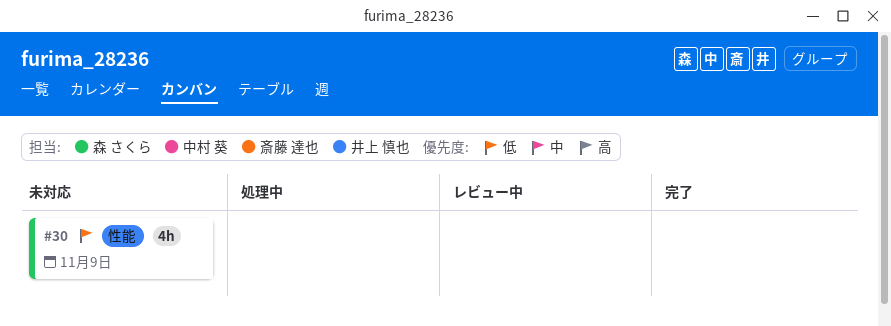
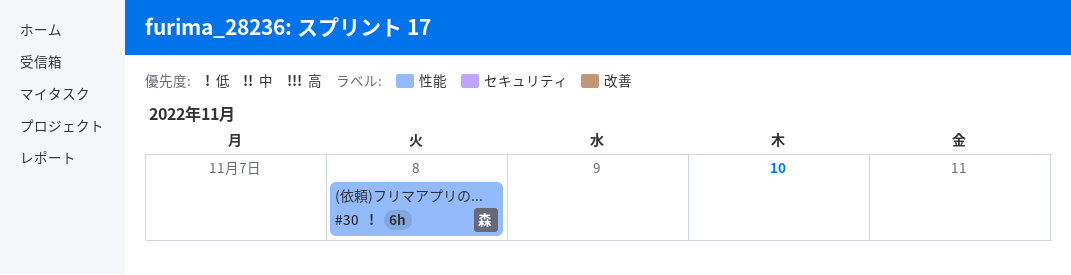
#30, estimate: 4h -> 6h
#30, due: Nov 9 -> Nov 8

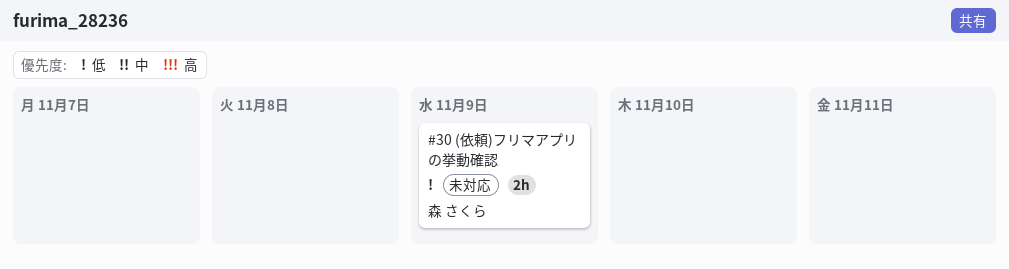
#30, estimate: 6h -> 2h
#30, due: Nov 8 -> Nov 9

